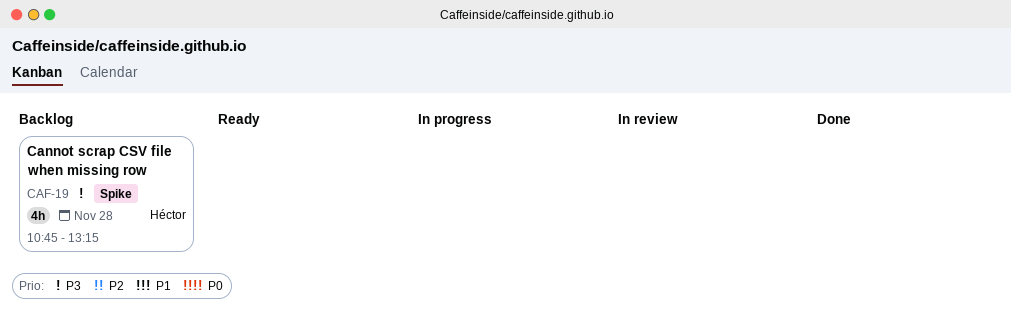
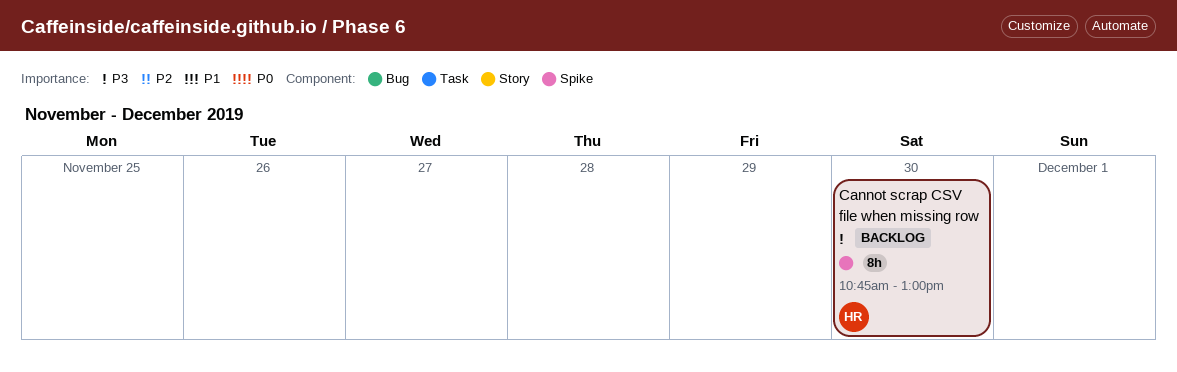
Cannot scrap CSV file when missing row, estimate: 4h -> 8h
Cannot scrap CSV file when missing row, day: Nov 28 -> Nov 30
Cannot scrap CSV file when missing row, ends: 13:15 -> 13:00

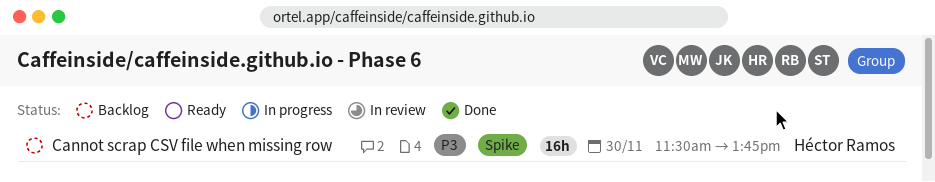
Cannot scrap CSV file when missing row, estimate: 8h -> 16h
Cannot scrap CSV file when missing row, begins: 10:45 -> 11:30
Cannot scrap CSV file when missing row, ends: 13:00 -> 13:45

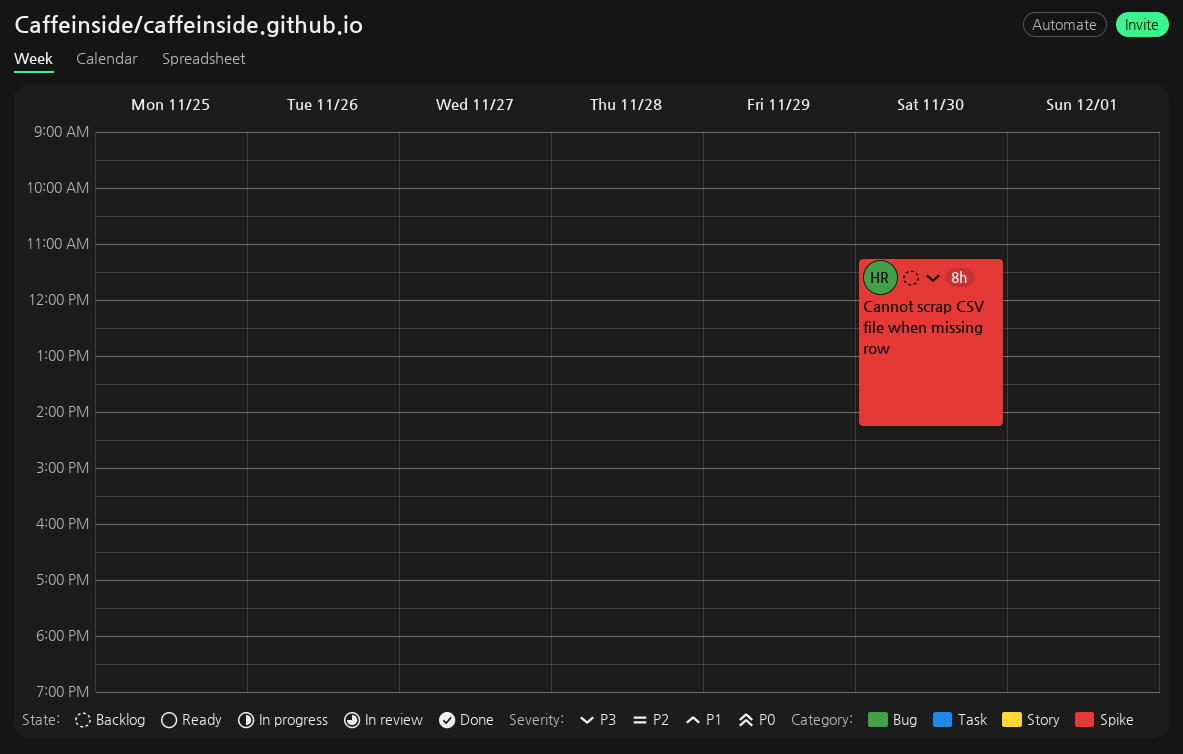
Cannot scrap CSV file when missing row, estimate: 16h -> 8h
Cannot scrap CSV file when missing row, begins: 11:30 -> 11:15
Cannot scrap CSV file when missing row, ends: 13:45 -> 14:15

